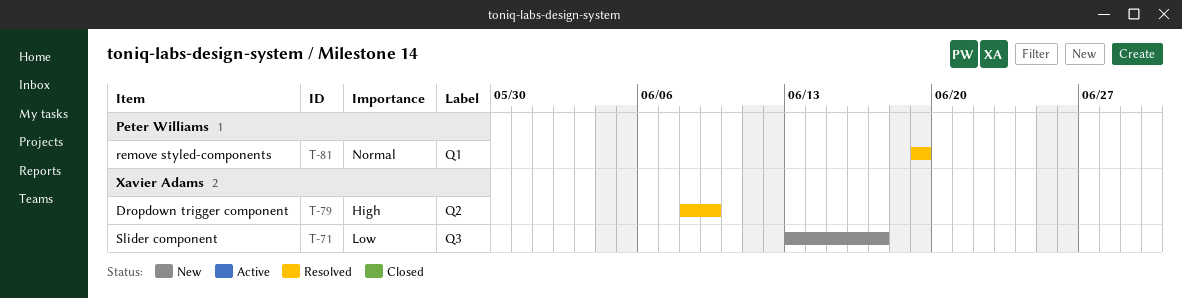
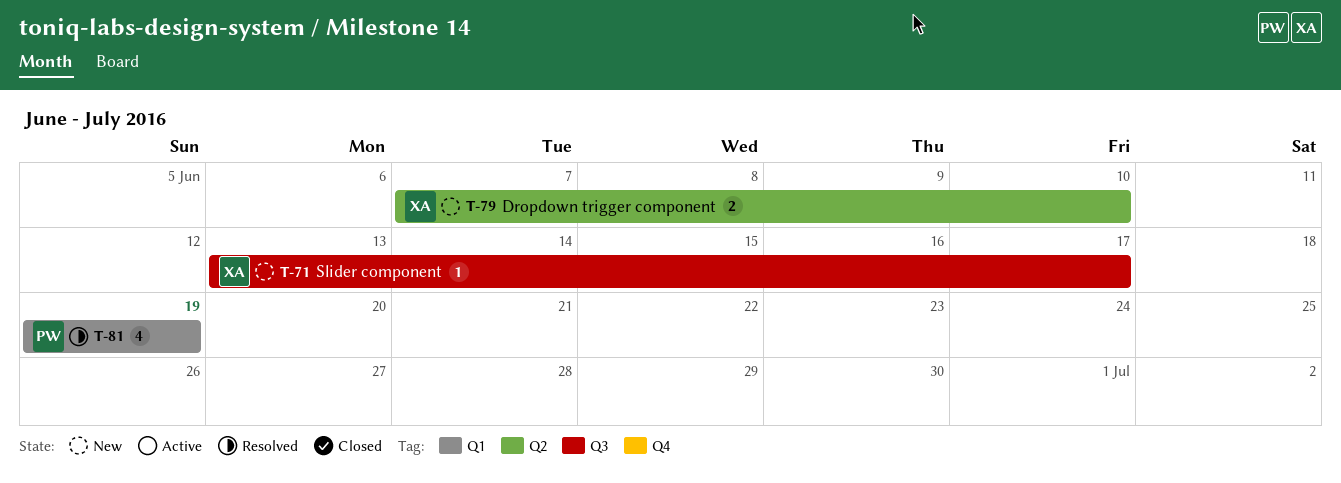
T-79, status: Resolved -> New
T-79, start: Jun 8 -> Jun 7
T-79, due: Jun 9 -> Jun 10

